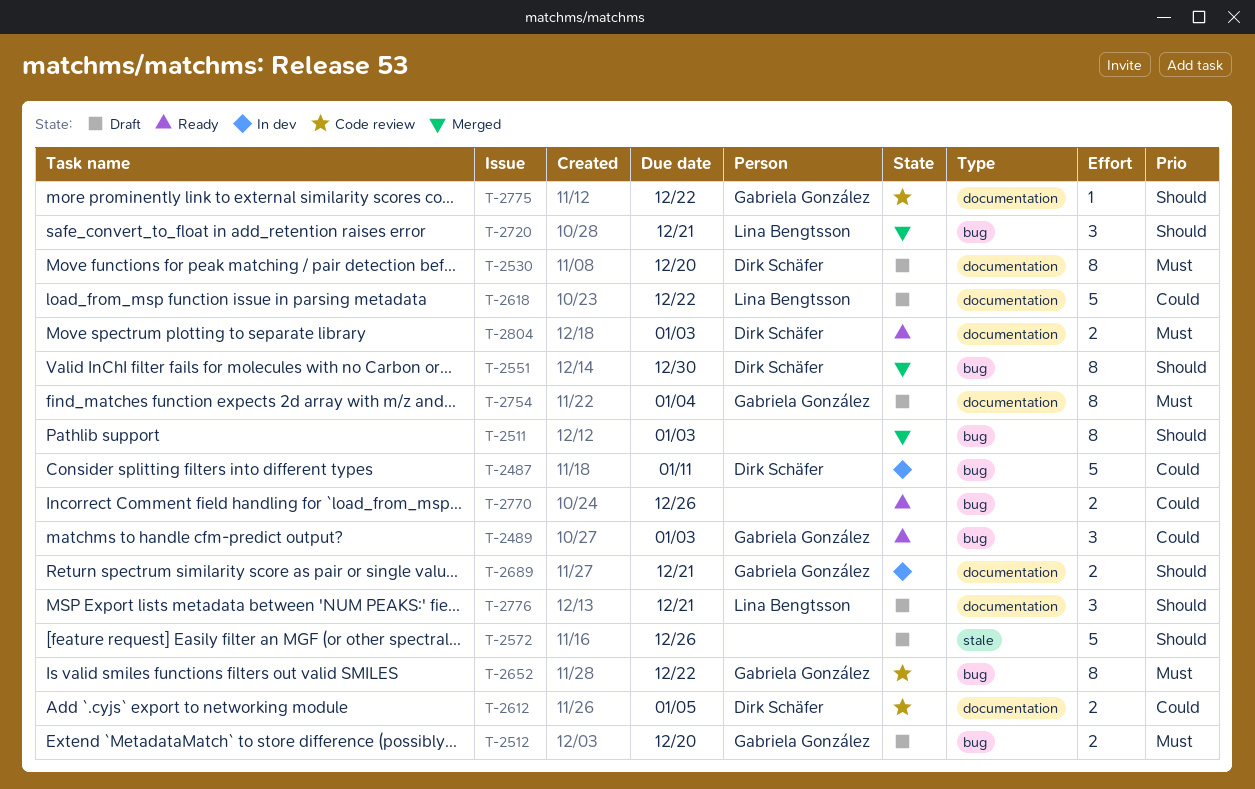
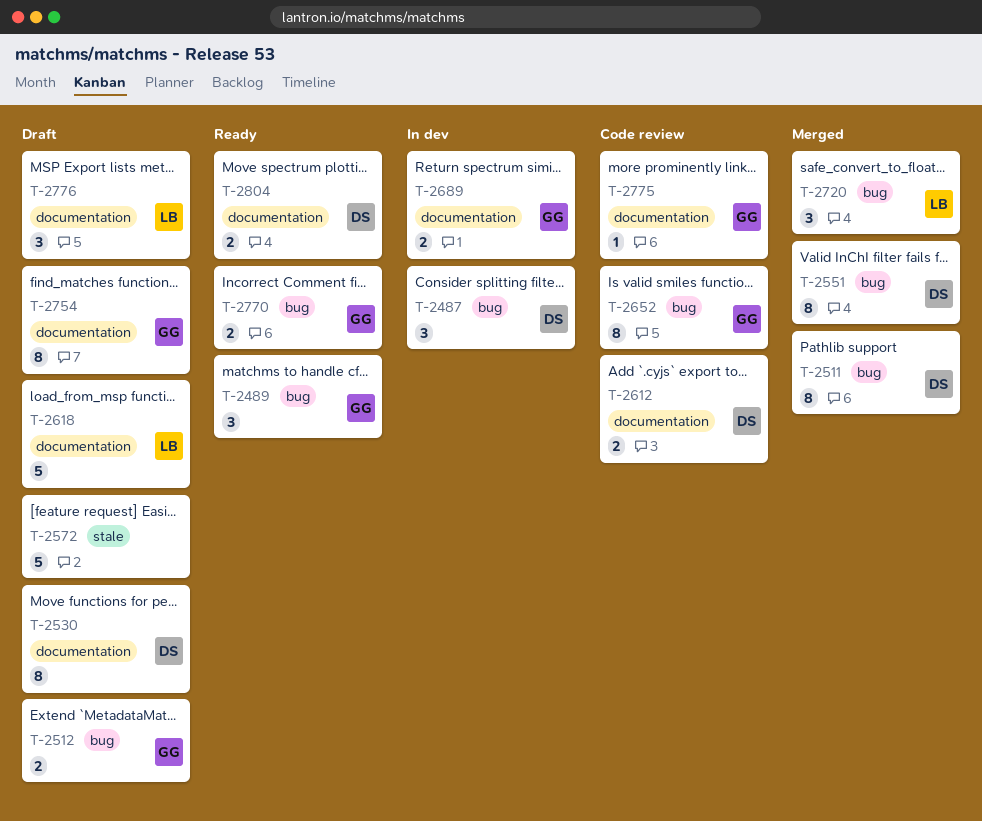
T-2487, estimate: 5 -> 3
T-2511, owner: none -> Dirk Schäfer
T-2770, owner: none -> Gabriela González

